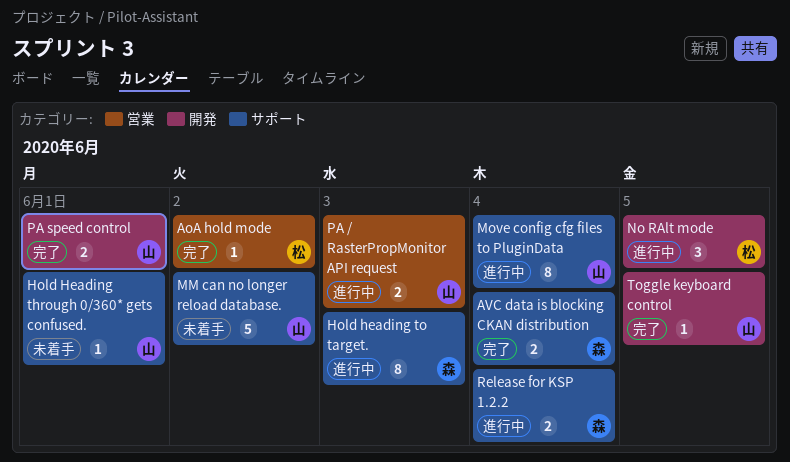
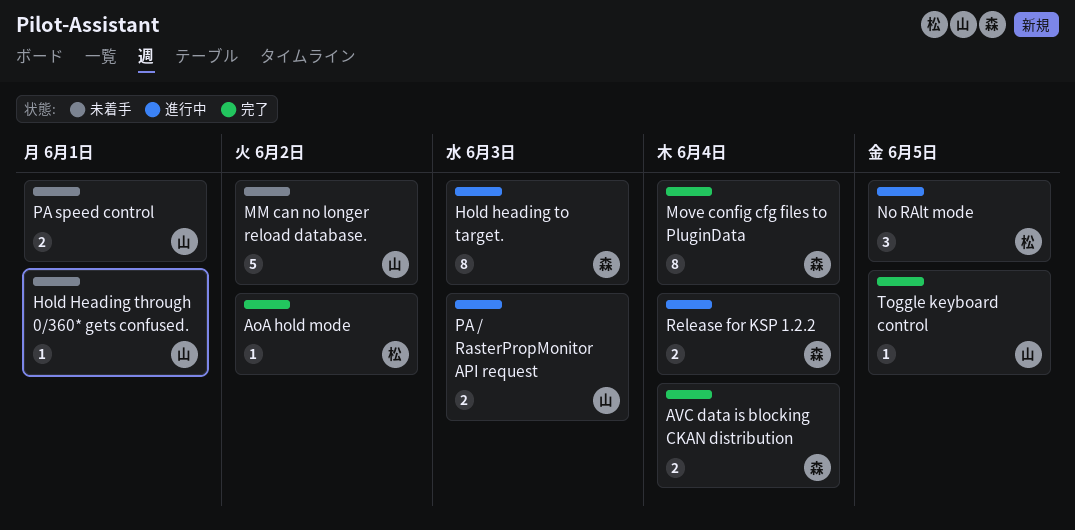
Move config cfg files to PluginData, status: 進行中 -> 完了
Move config cfg files to PluginData, owner: 山 -> 森
PA speed control, status: 完了 -> 未着手

